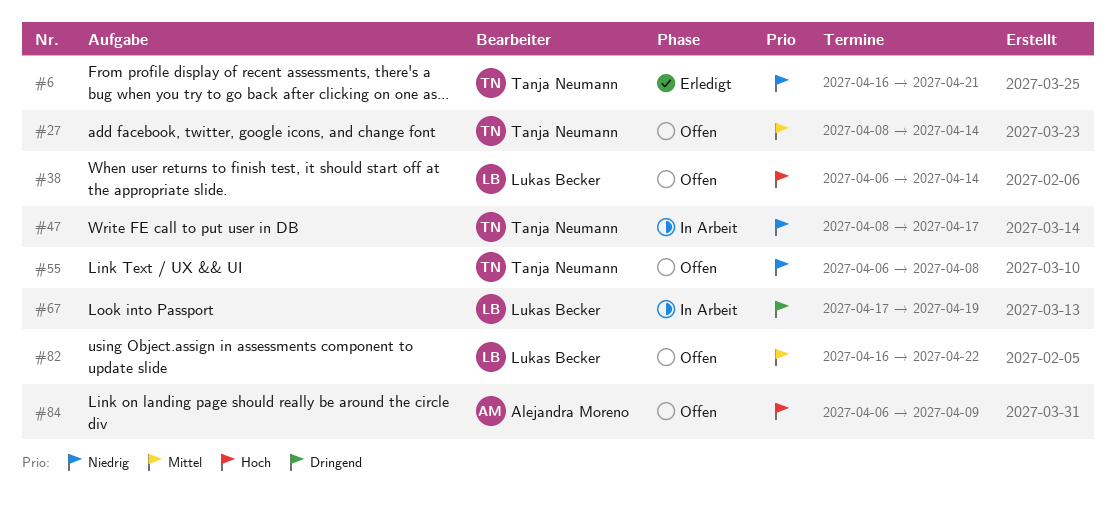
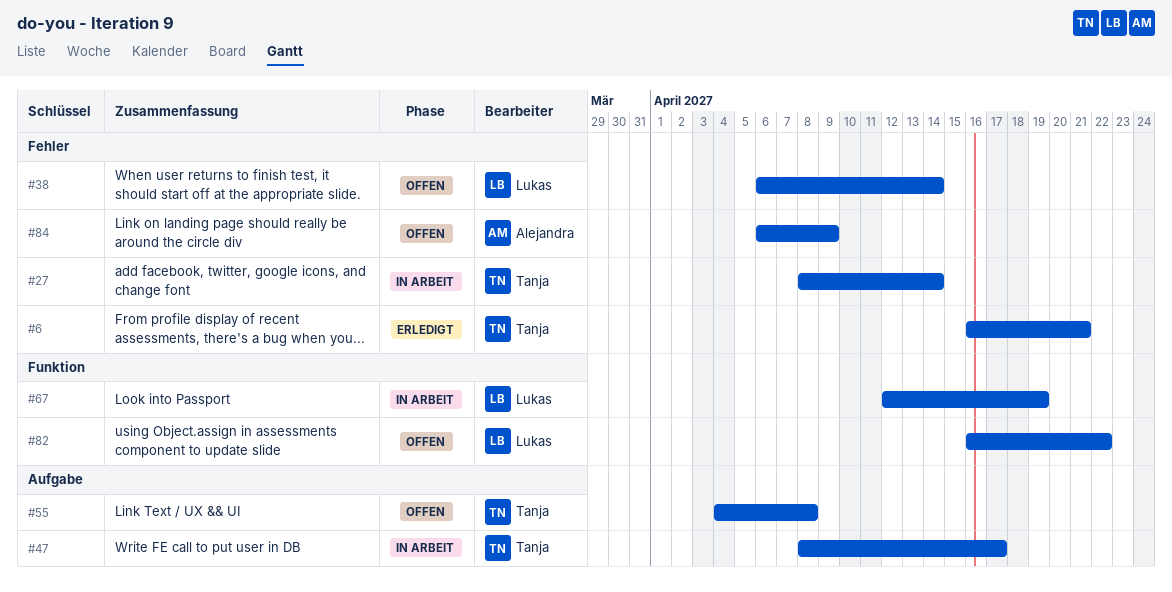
#27, status: Offen -> In Arbeit
#55, start: Apr 6 -> Apr 4
#67, start: Apr 17 -> Apr 12

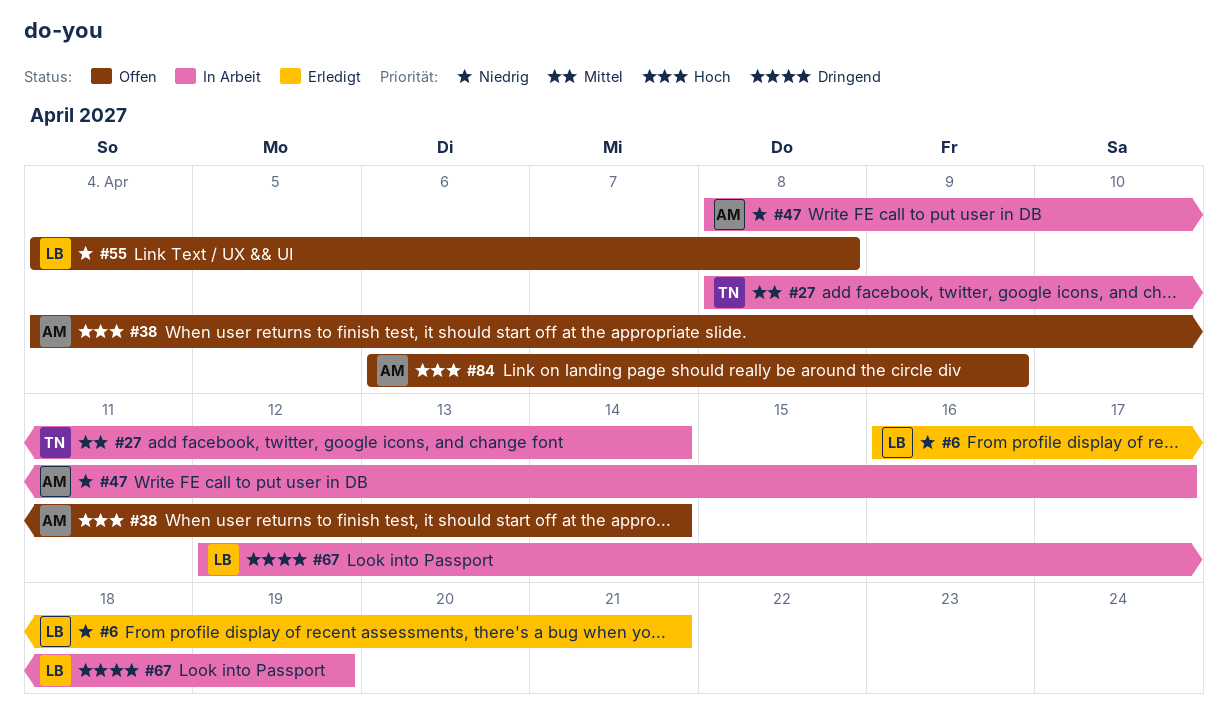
#6, owner: Tanja -> Lukas
#38, owner: Lukas -> Alejandra
#38, start: Apr 6 -> Apr 4
#47, owner: Tanja -> Alejandra
#55, owner: Tanja -> Lukas
#82: present -> none

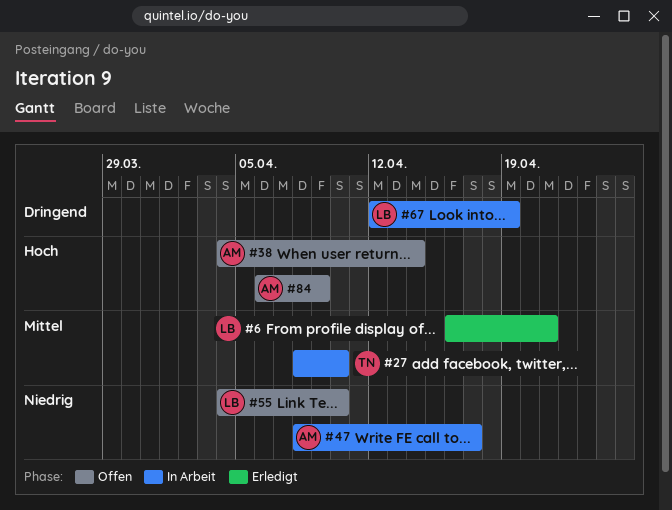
#6, priority: Niedrig -> Mittel
#27, due: Apr 14 -> Apr 10
#55, due: Apr 8 -> Apr 10

